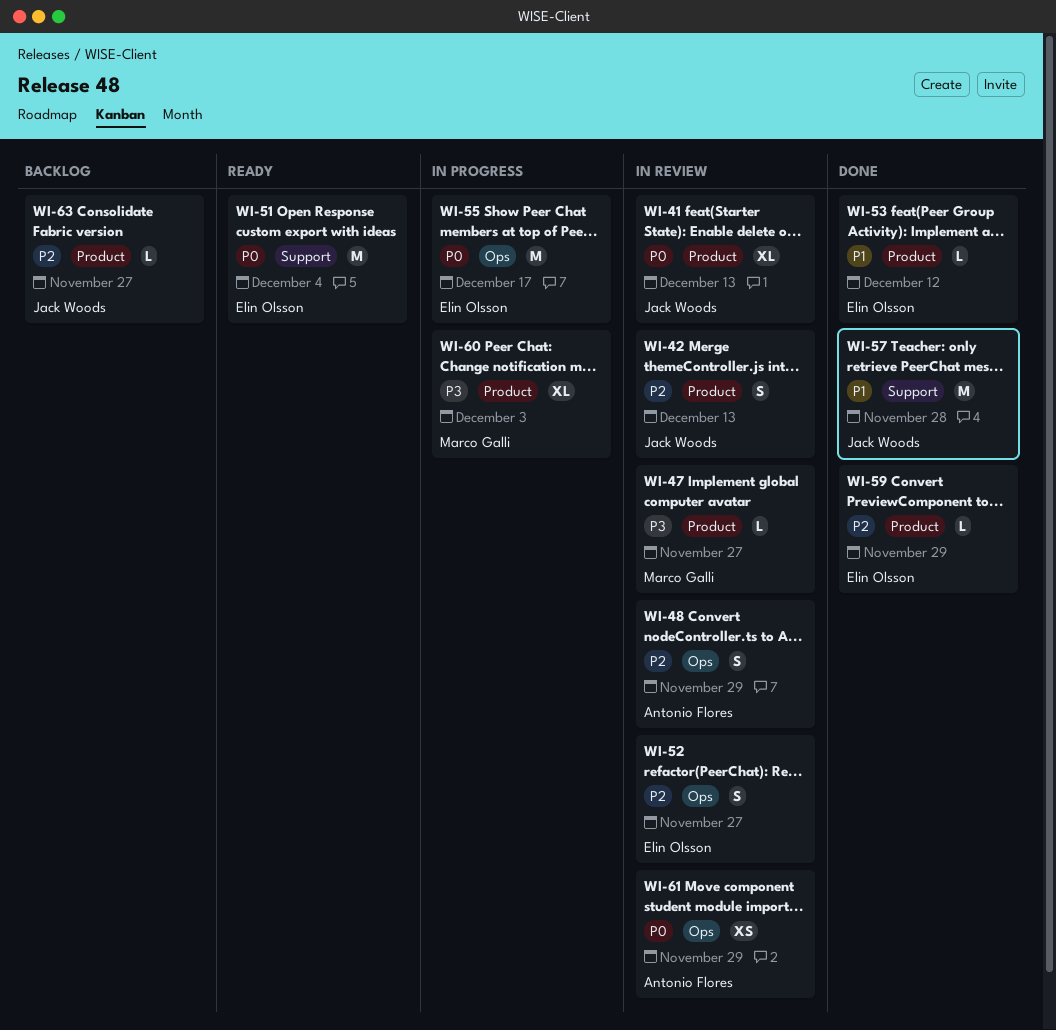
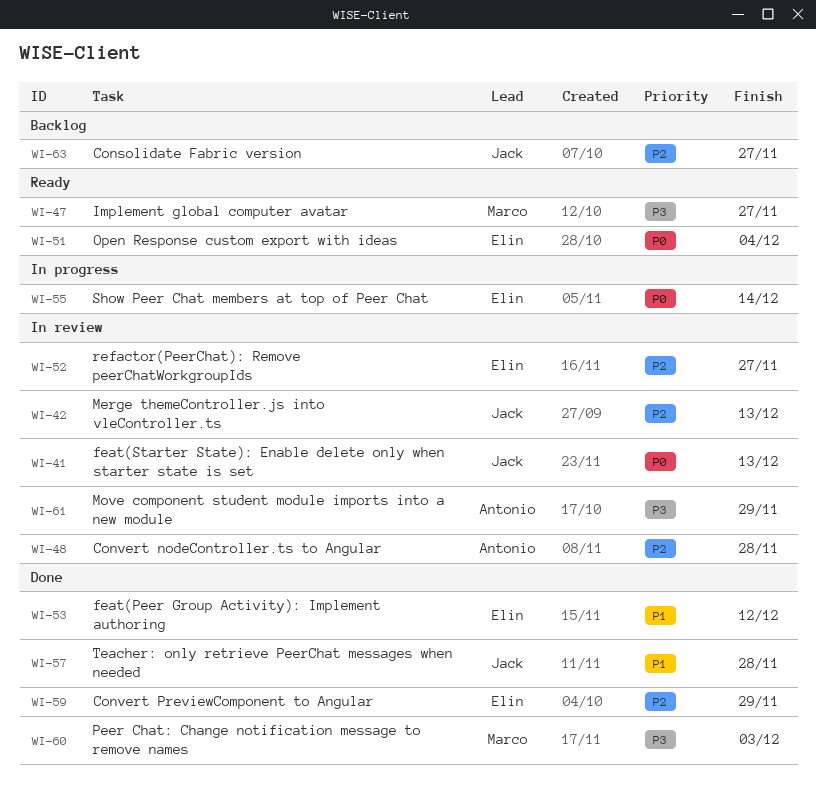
WI-47, status: In review -> Ready
WI-48, due: Nov 29 -> Nov 28
WI-55, due: Dec 17 -> Dec 14
WI-60, status: In progress -> Done
WI-61, priority: P0 -> P3

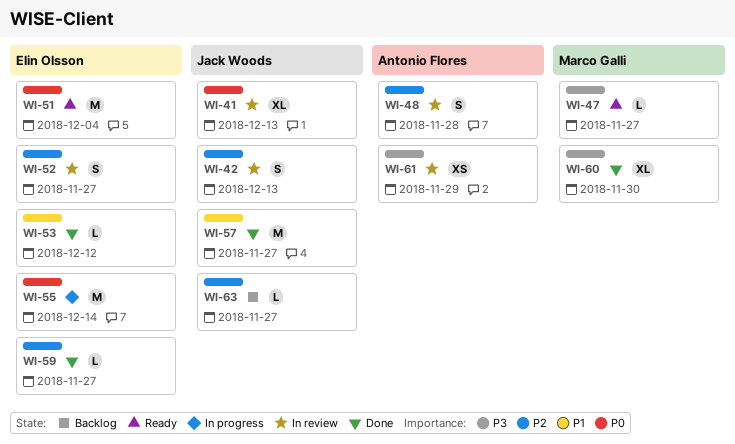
WI-57, due: Nov 28 -> Nov 27
WI-59, due: Nov 29 -> Nov 27
WI-60, due: Dec 3 -> Nov 30

